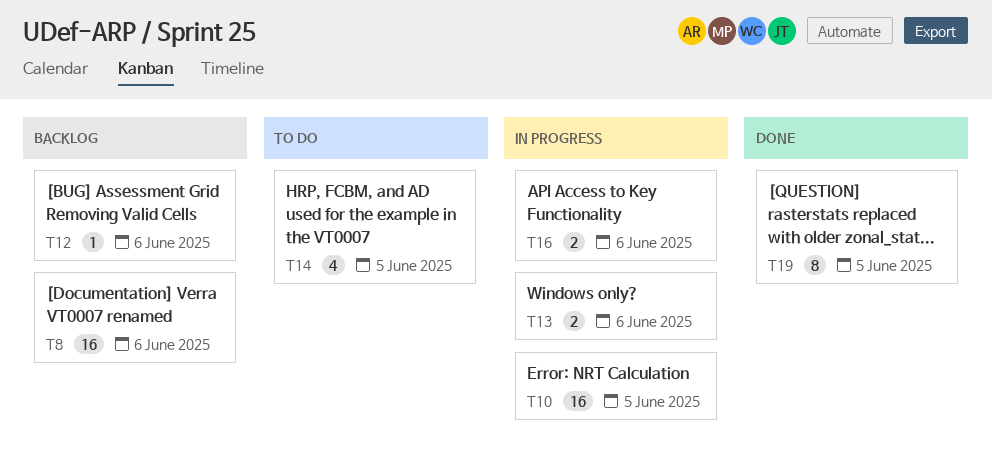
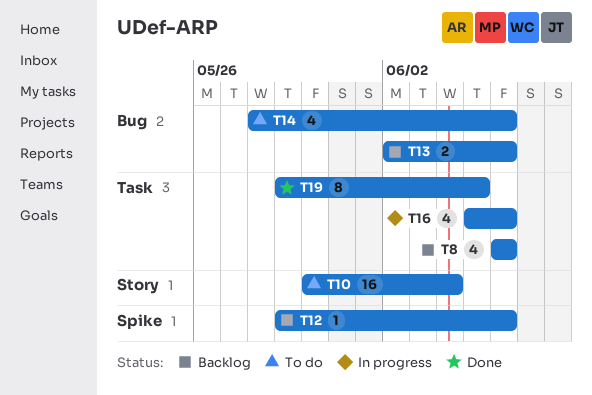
T8, estimate: 16 -> 4
T10, status: In progress -> To do
T10, due: Jun 5 -> Jun 4
T13, status: In progress -> Backlog
T14, due: Jun 5 -> Jun 6
T16, estimate: 2 -> 4

